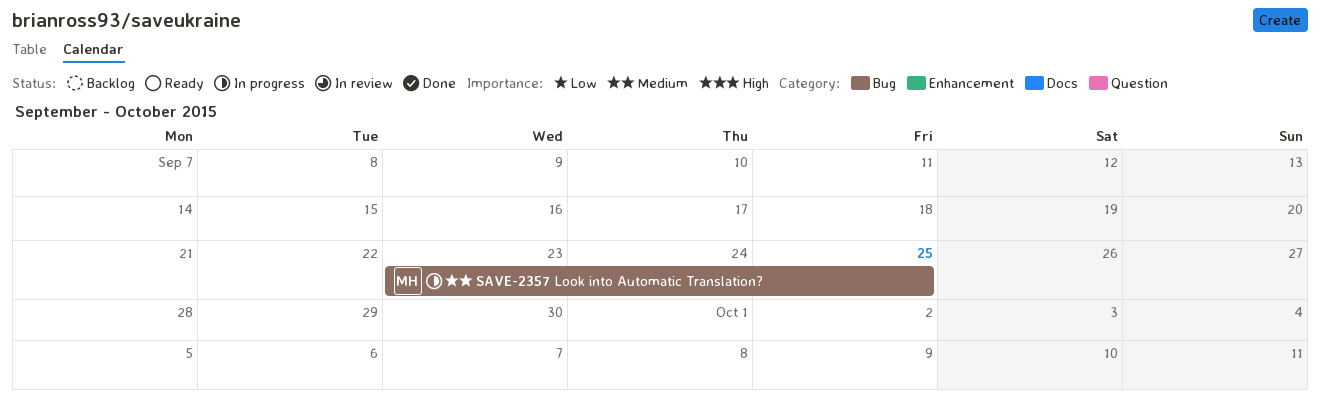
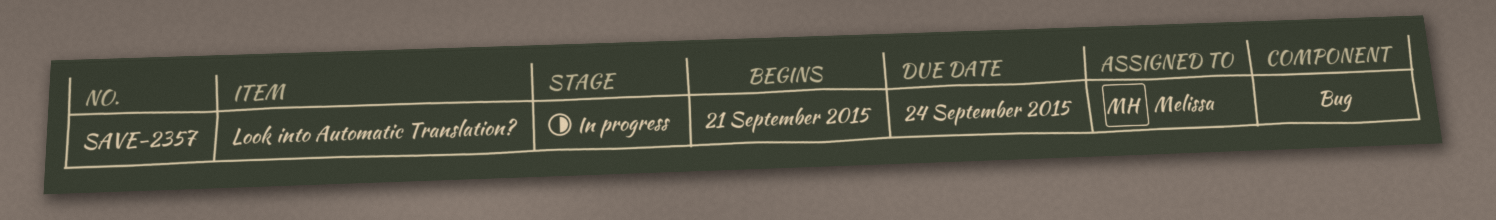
SAVE-2357, start: Sep 23 -> Sep 21
SAVE-2357, due: Sep 25 -> Sep 24

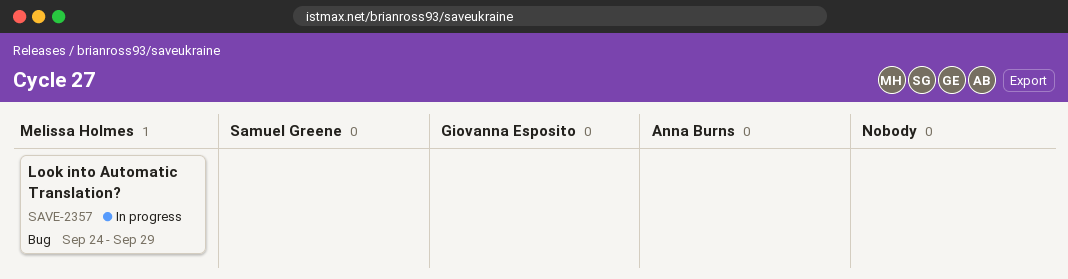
SAVE-2357, start: Sep 21 -> Sep 24
SAVE-2357, due: Sep 24 -> Sep 29

